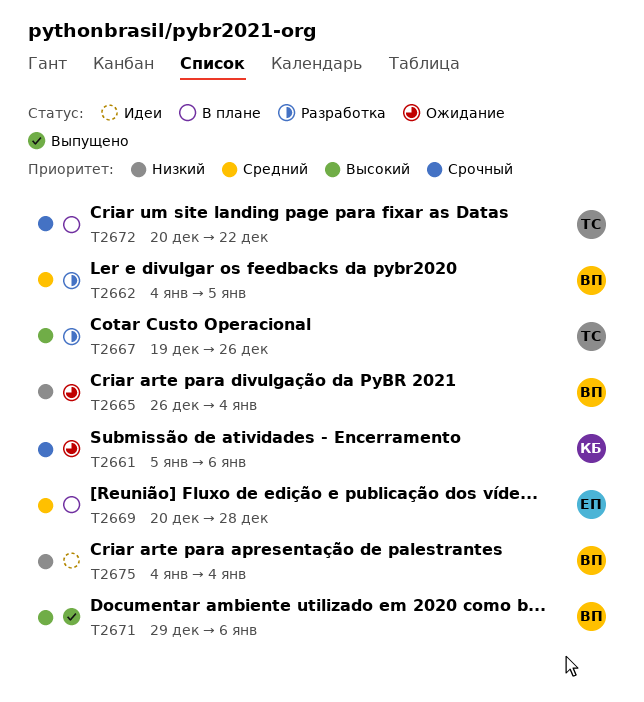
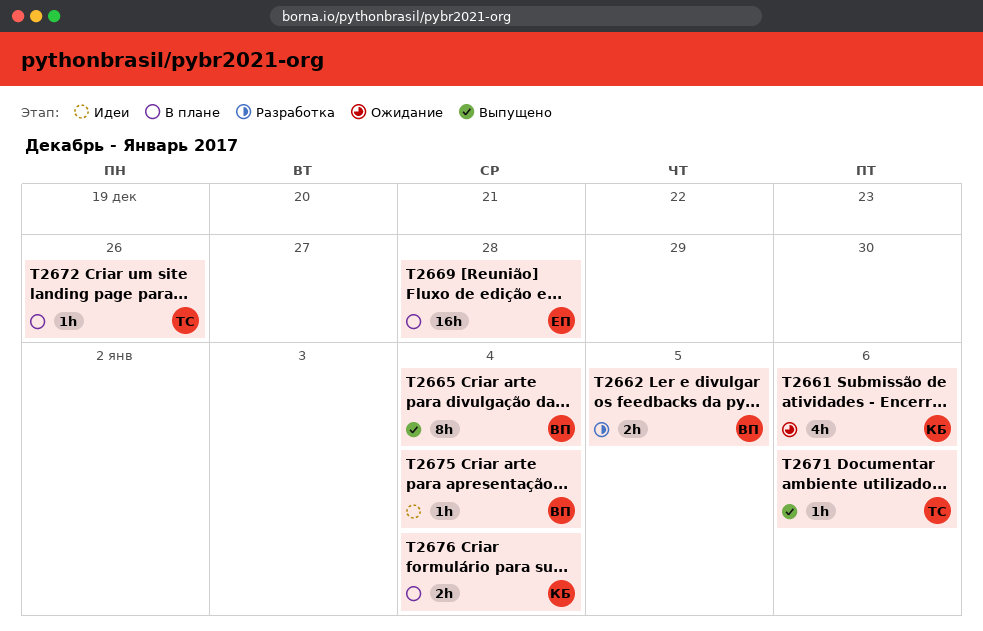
T2665, status: Ожидание -> Выпущено
T2667: present -> none
T2671, owner: ВП -> ТС
T2672, due: Dec 22 -> Dec 26
T2676: none -> present

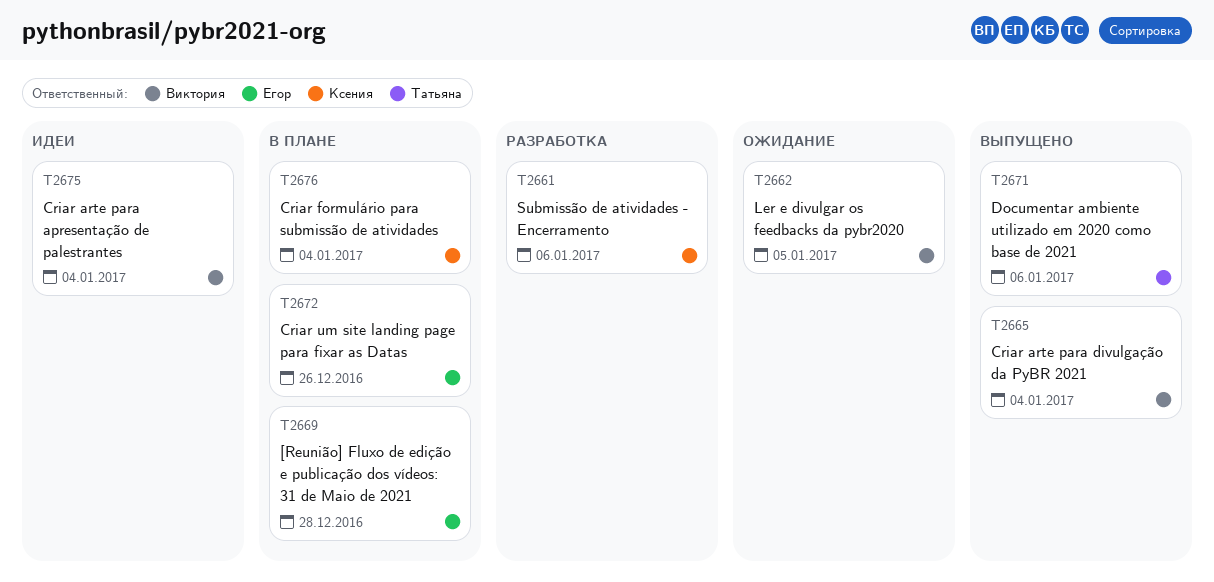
T2661, status: Ожидание -> Разработка
T2662, status: Разработка -> Ожидание
T2672, owner: Татьяна -> Егор

